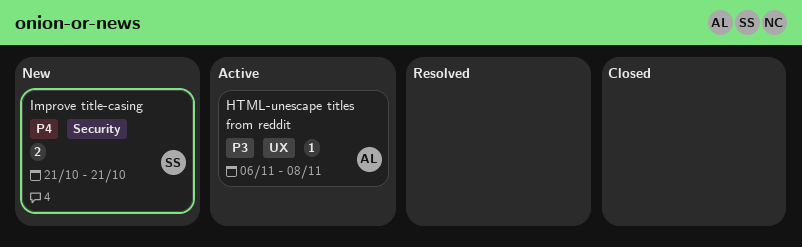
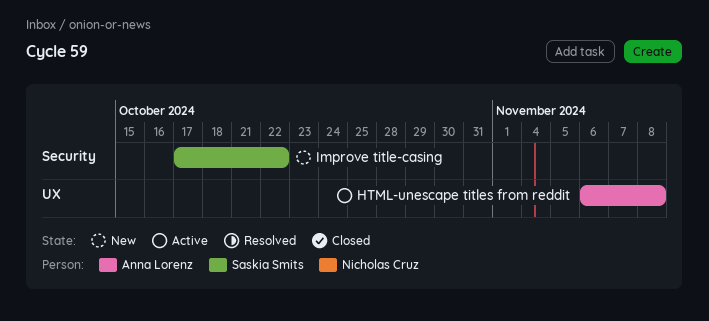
Improve title-casing, start: Oct 21 -> Oct 17
Improve title-casing, due: Oct 21 -> Oct 22

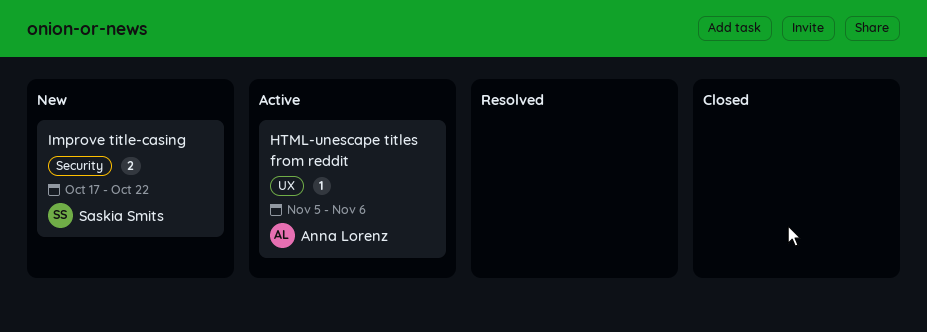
HTML-unescape titles from reddit, start: Nov 6 -> Nov 5
HTML-unescape titles from reddit, due: Nov 8 -> Nov 6

